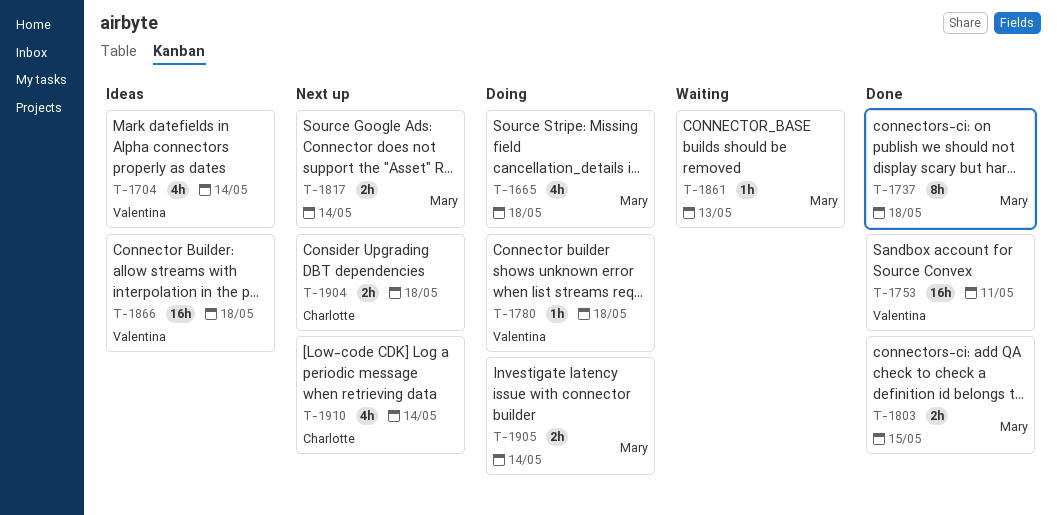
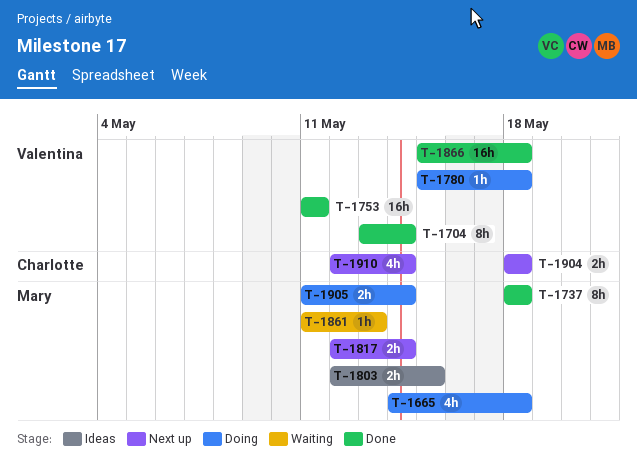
T-1704, status: Ideas -> Done
T-1704, estimate: 4h -> 8h
T-1803, status: Done -> Ideas
T-1866, status: Ideas -> Done

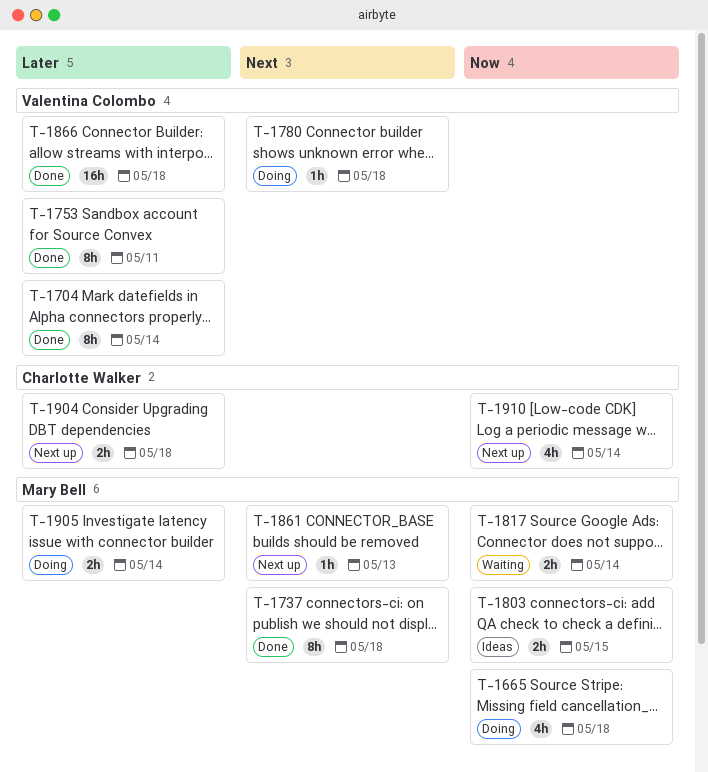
T-1753, estimate: 16h -> 8h
T-1817, status: Next up -> Waiting
T-1861, status: Waiting -> Next up

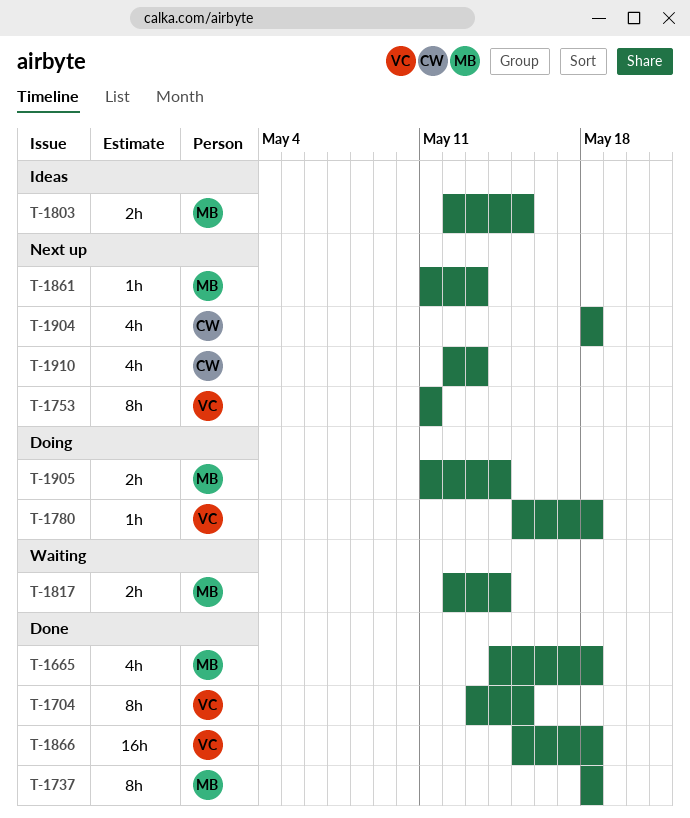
T-1665, status: Doing -> Done
T-1704, due: May 14 -> May 15
T-1753, status: Done -> Next up
T-1904, estimate: 2h -> 4h
T-1910, due: May 14 -> May 13

